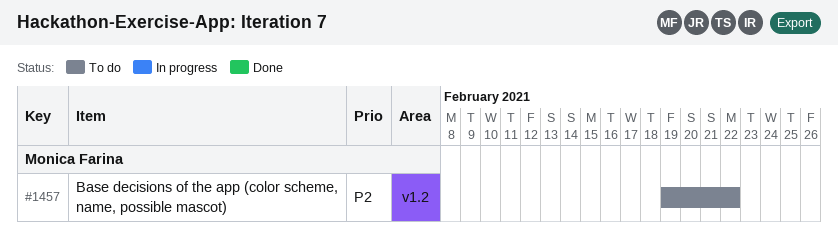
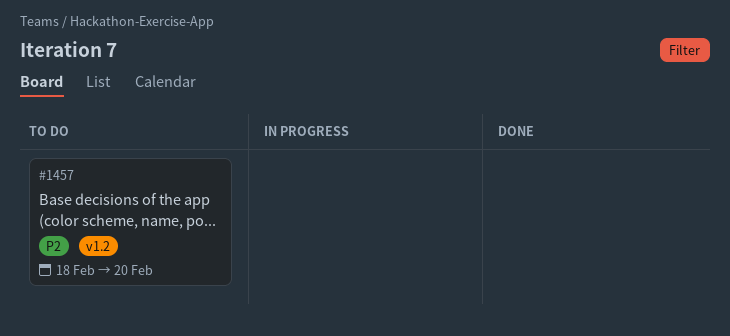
#1457, start: Feb 19 -> Feb 18
#1457, due: Feb 22 -> Feb 20

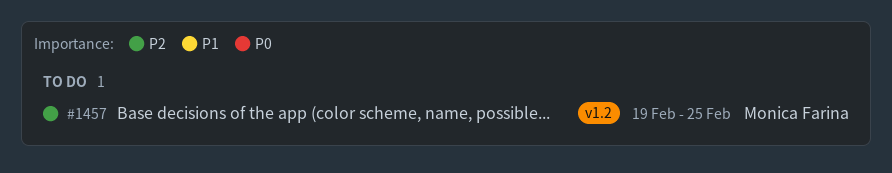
#1457, start: Feb 18 -> Feb 19
#1457, due: Feb 20 -> Feb 25

